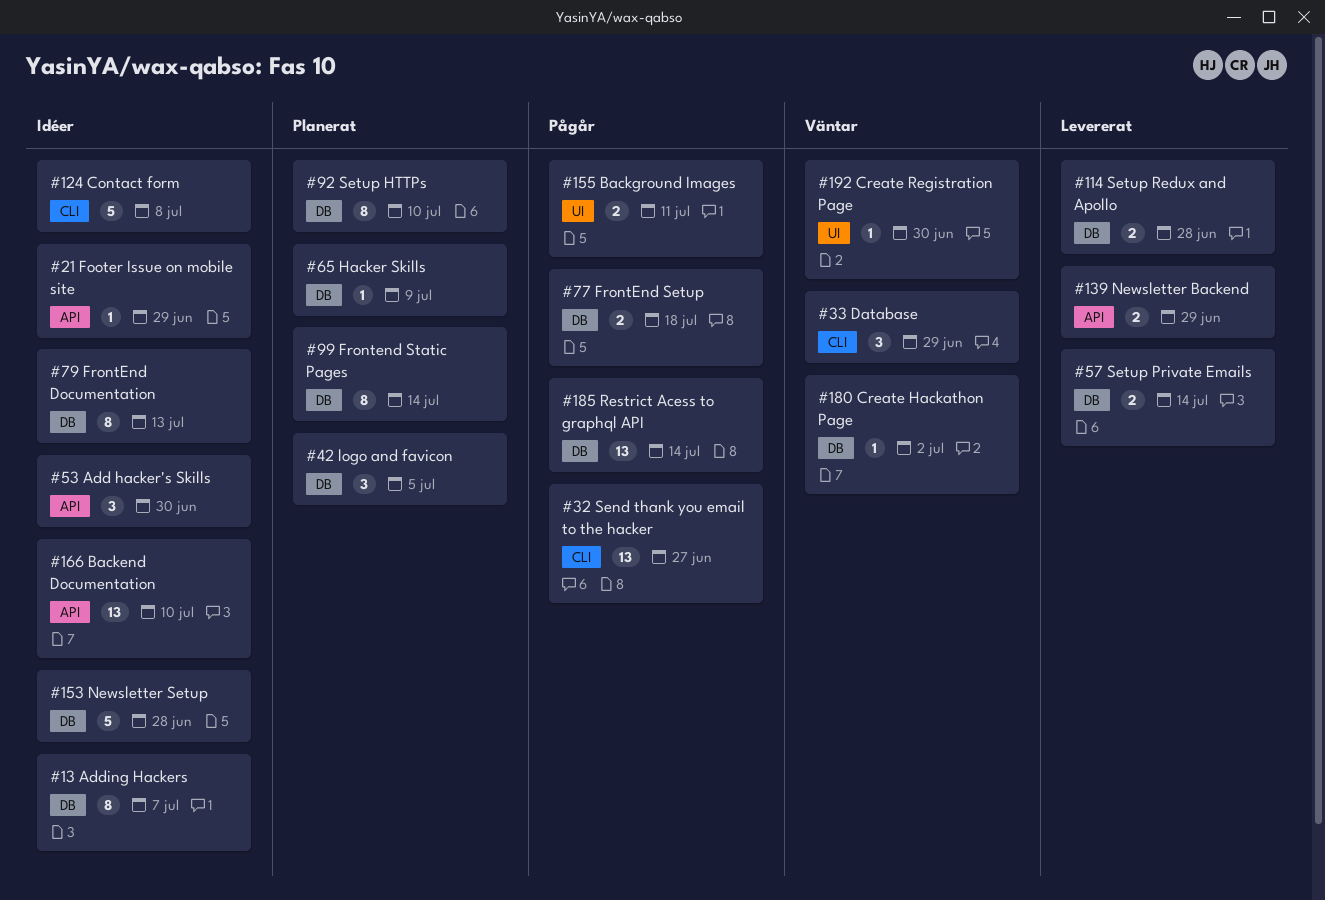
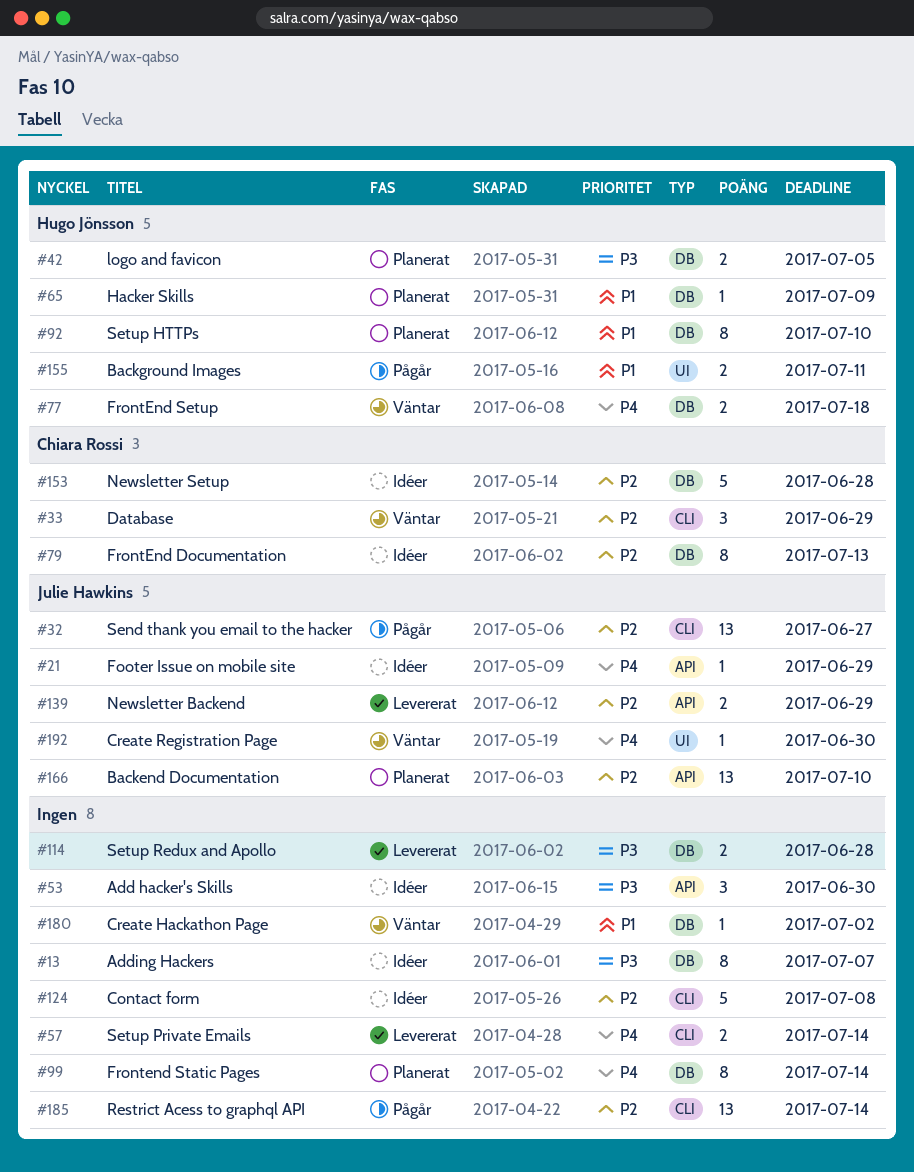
#42, estimate: 3 -> 2
#57, label: DB -> CLI
#77, status: Pågår -> Väntar
#166, status: Idéer -> Planerat
#185, label: DB -> CLI

